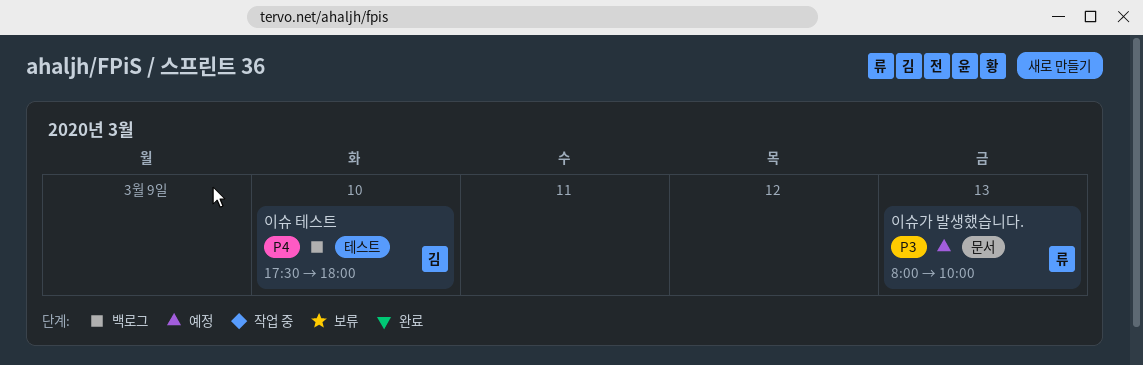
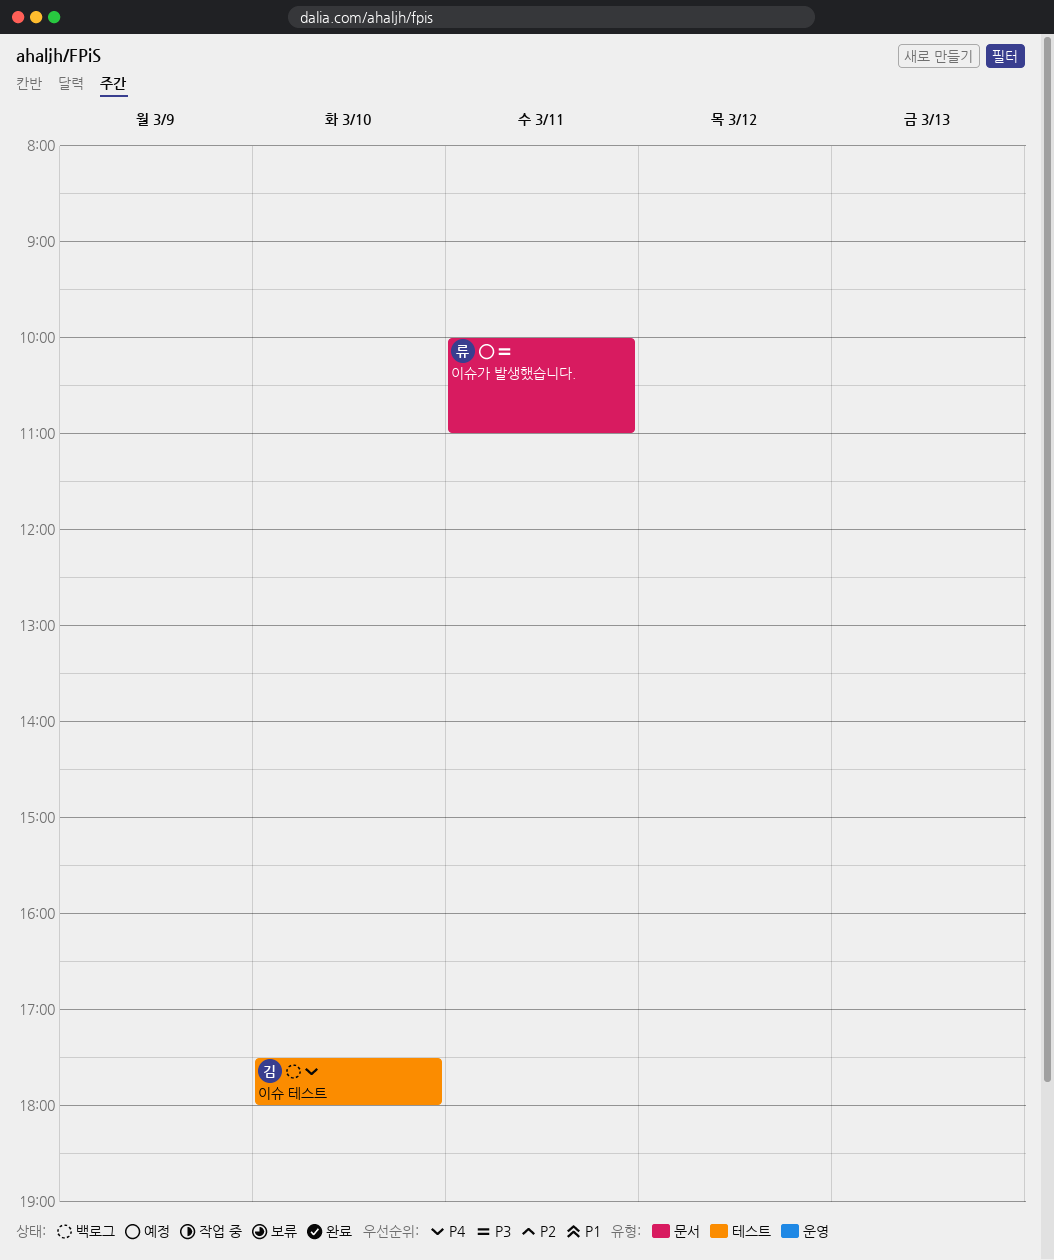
이슈가 발생했습니다., day: Mar 13 -> Mar 11
이슈가 발생했습니다., begins: 08:00 -> 10:00
이슈가 발생했습니다., ends: 10:00 -> 11:00

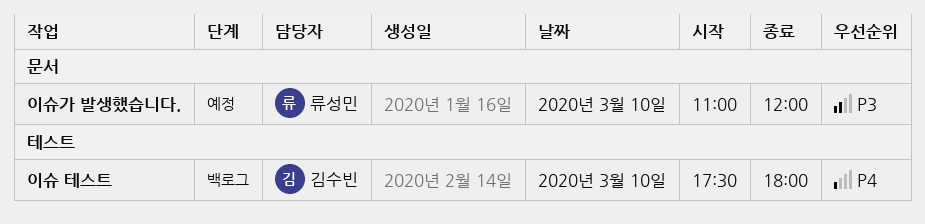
이슈가 발생했습니다., day: Mar 11 -> Mar 10
이슈가 발생했습니다., begins: 10:00 -> 11:00
이슈가 발생했습니다., ends: 11:00 -> 12:00

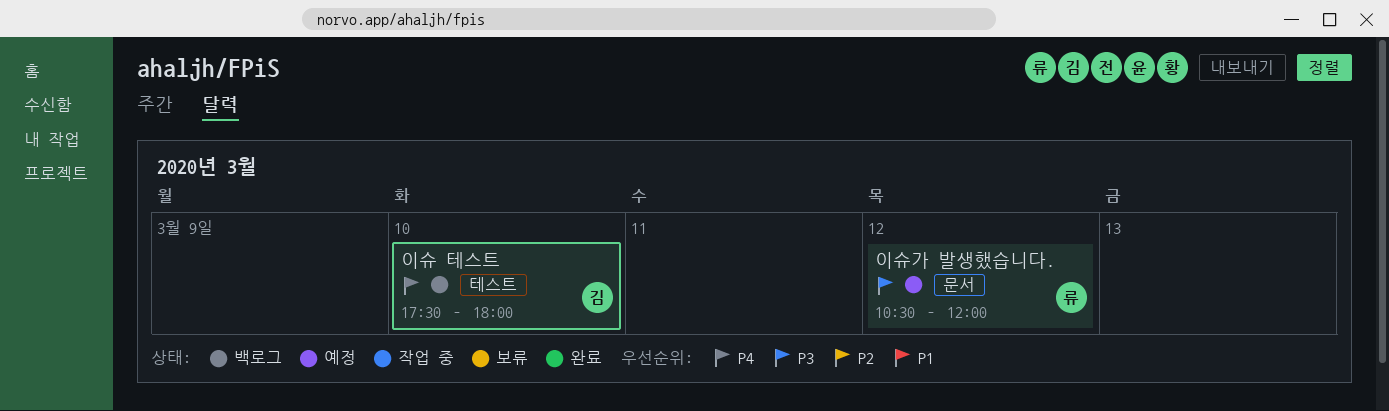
이슈가 발생했습니다., day: Mar 10 -> Mar 12
이슈가 발생했습니다., begins: 11:00 -> 10:30

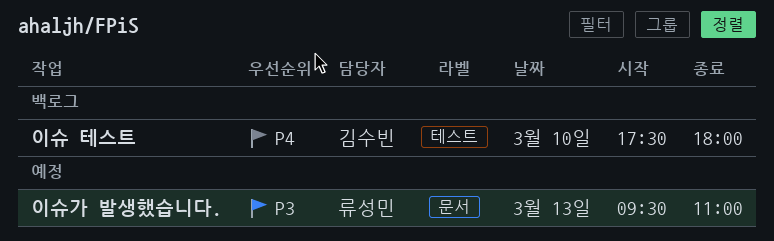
이슈가 발생했습니다., day: Mar 12 -> Mar 13
이슈가 발생했습니다., begins: 10:30 -> 09:30
이슈가 발생했습니다., ends: 12:00 -> 11:00

